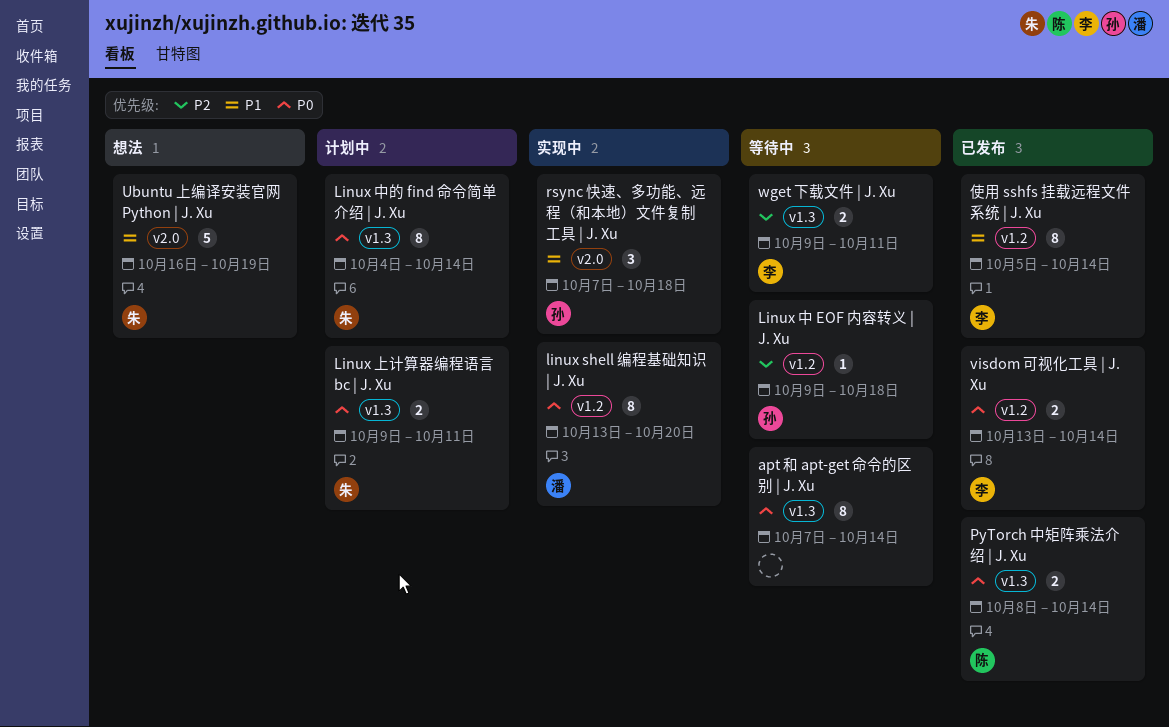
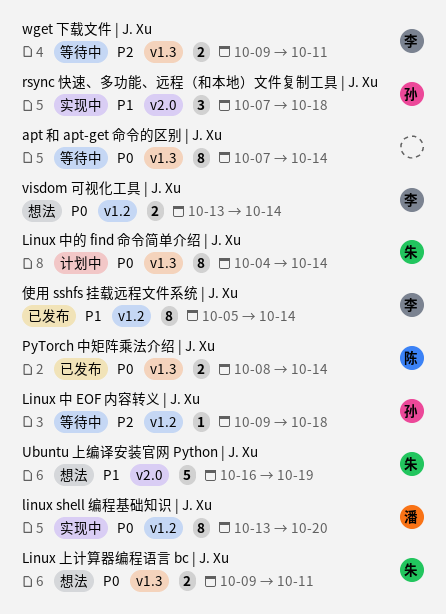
Linux 上计算器编程语言 bc | J. Xu, status: 计划中 -> 想法
visdom 可视化工具 | J. Xu, status: 已发布 -> 想法

